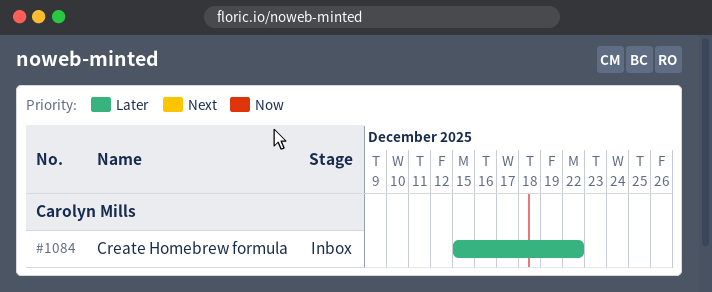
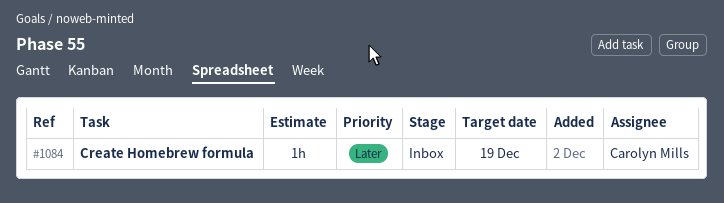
#1084, due: Dec 22 -> Dec 19

